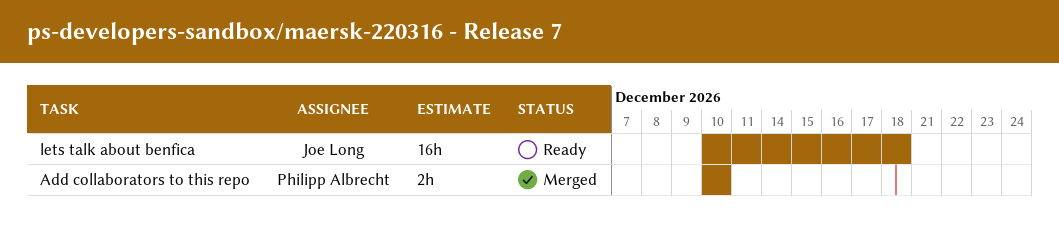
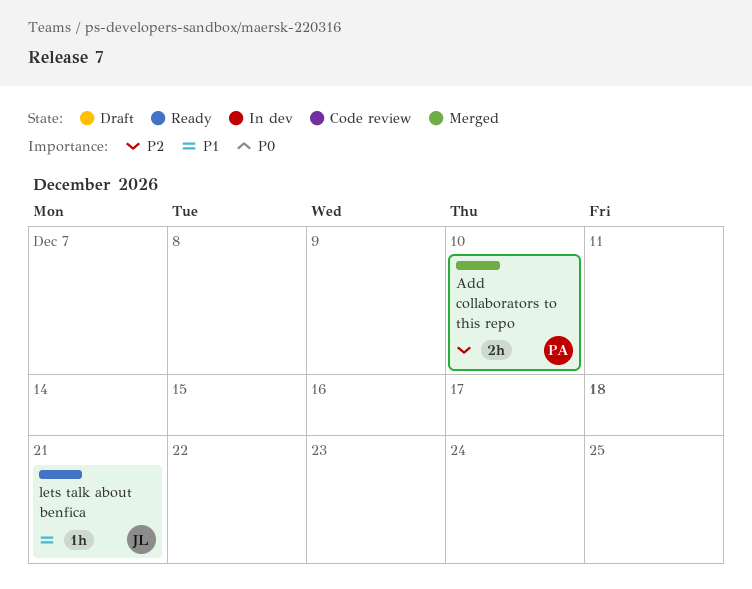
lets talk about benfica, estimate: 16h -> 1h
lets talk about benfica, due: Dec 18 -> Dec 21

